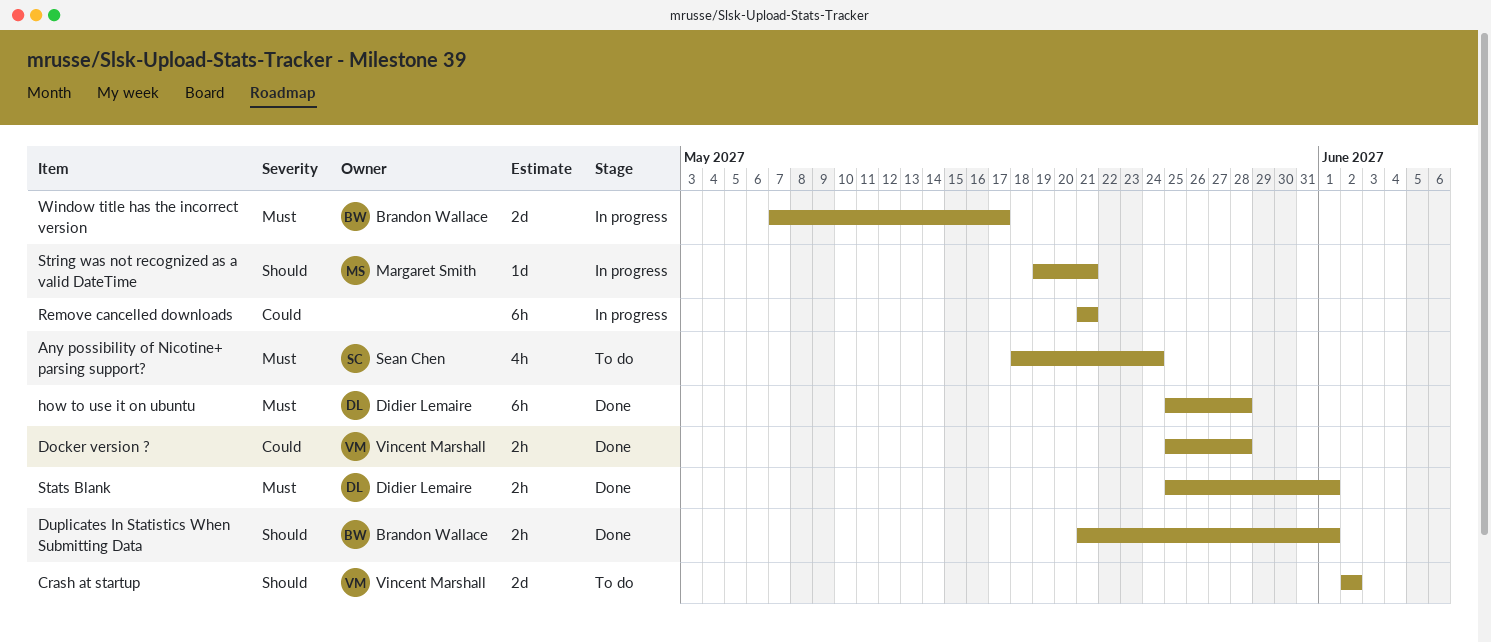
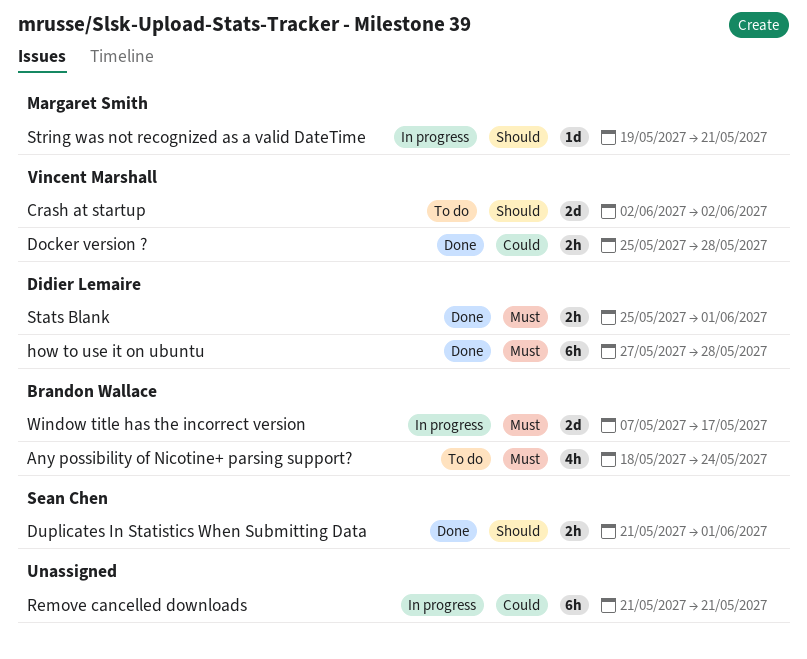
Any possibility of Nicotine+ parsing support?, owner: Sean Chen -> Brandon Wallace
Duplicates In Statistics When Submitting Data, owner: Brandon Wallace -> Sean Chen
how to use it on ubuntu, start: May 25 -> May 27

